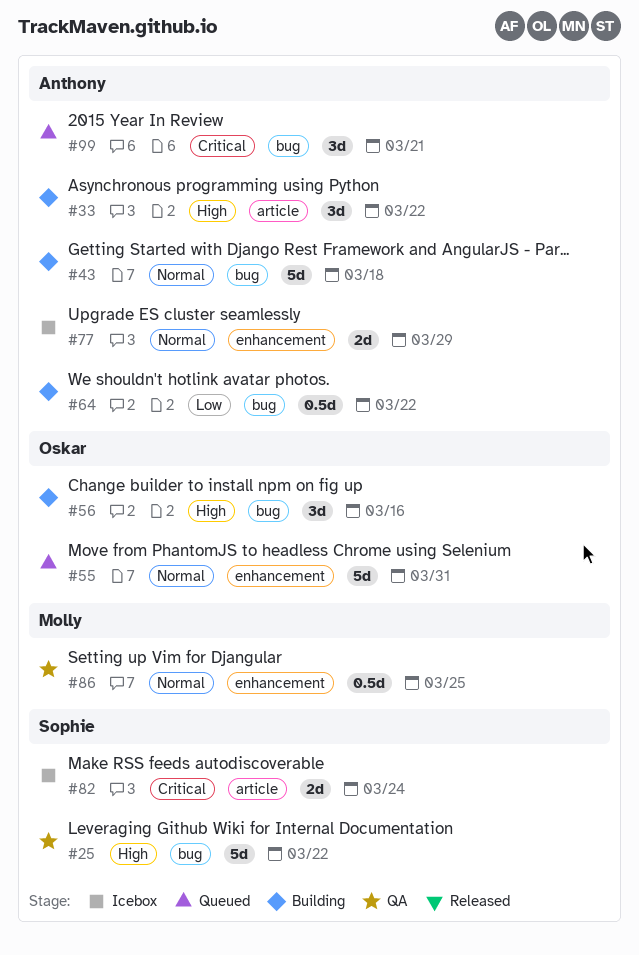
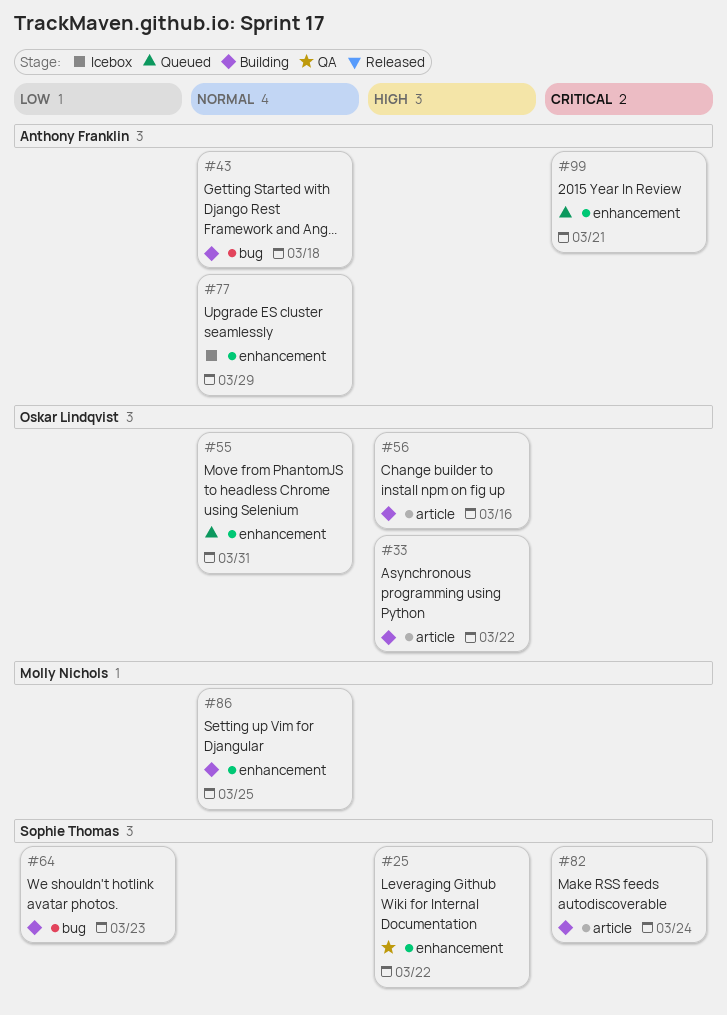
#25, label: bug -> enhancement
#33, owner: Anthony Franklin -> Oskar Lindqvist
#56, label: bug -> article
#64, owner: Anthony Franklin -> Sophie Thomas
#64, due: Mar 22 -> Mar 23
#82, status: Icebox -> Building
#86, status: QA -> Building
#99, label: bug -> enhancement

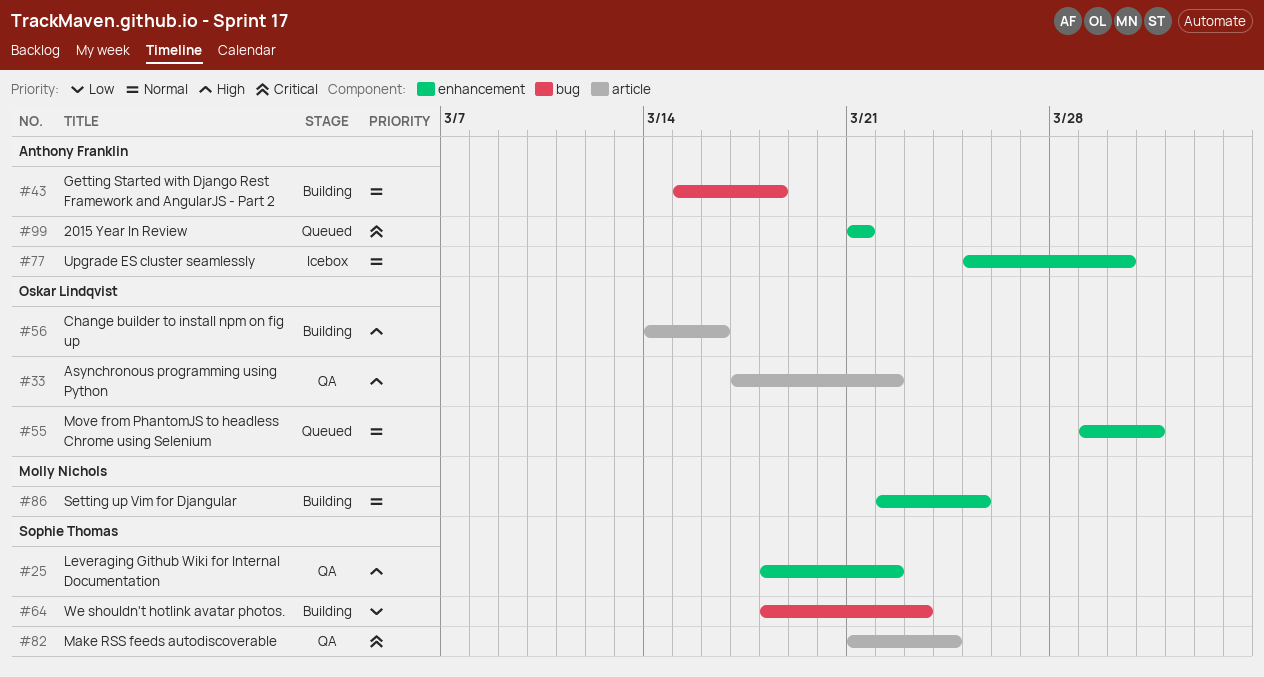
#33, status: Building -> QA
#77, due: Mar 29 -> Mar 30
#82, status: Building -> QA

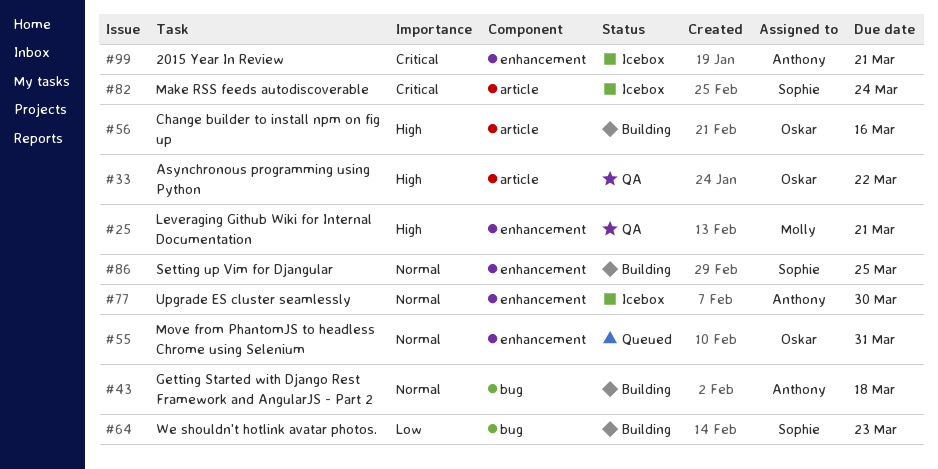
#25, owner: Sophie Thomas -> Molly Nichols
#25, due: Mar 22 -> Mar 21
#82, status: QA -> Icebox
#86, owner: Molly Nichols -> Sophie Thomas
#99, status: Queued -> Icebox

